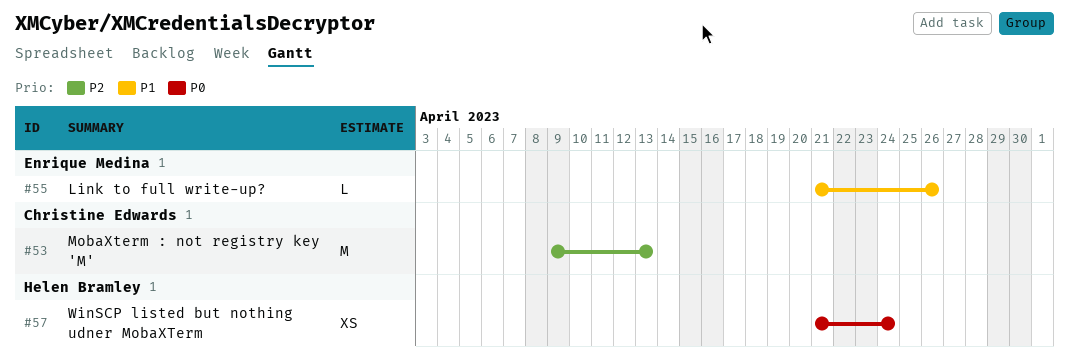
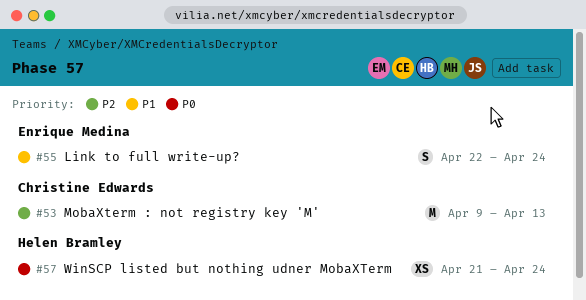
#55, estimate: L -> S
#55, start: Apr 21 -> Apr 22
#55, due: Apr 26 -> Apr 24

